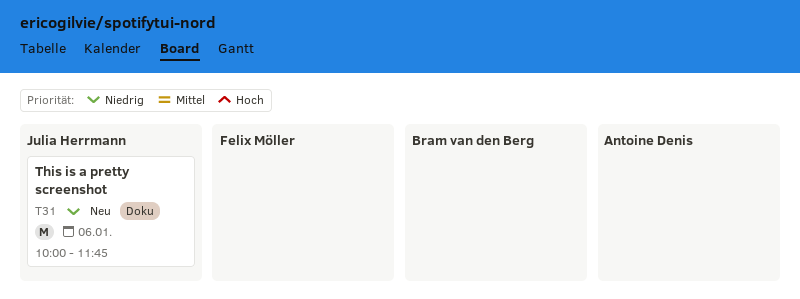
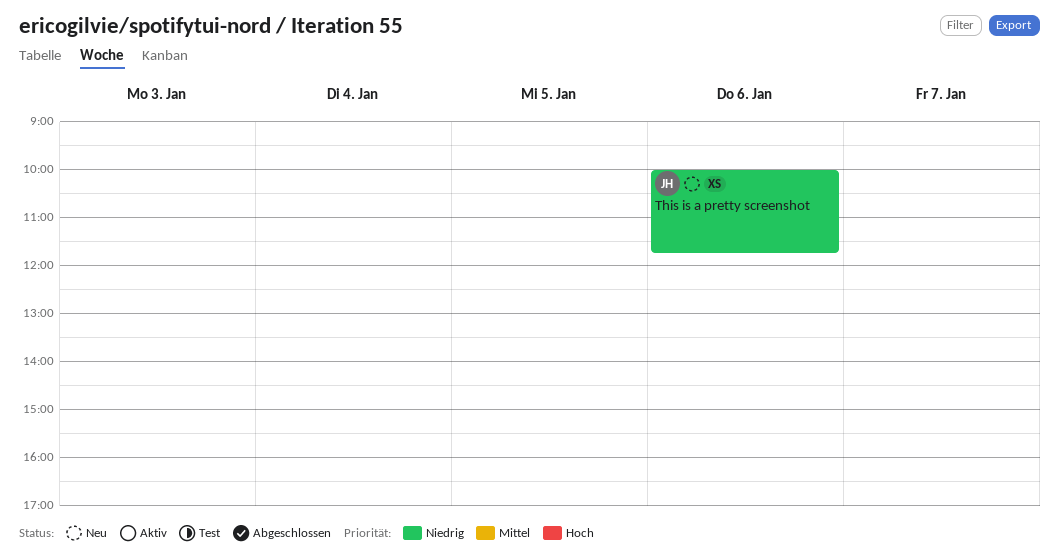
This is a pretty screenshot, estimate: M -> XS

